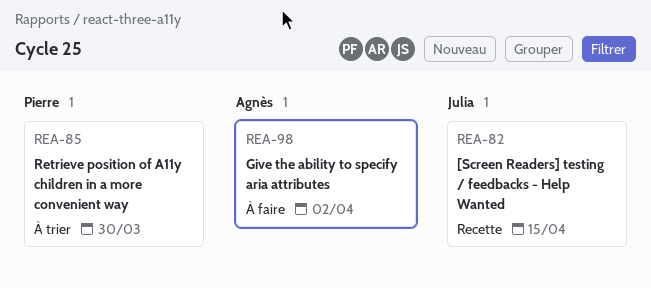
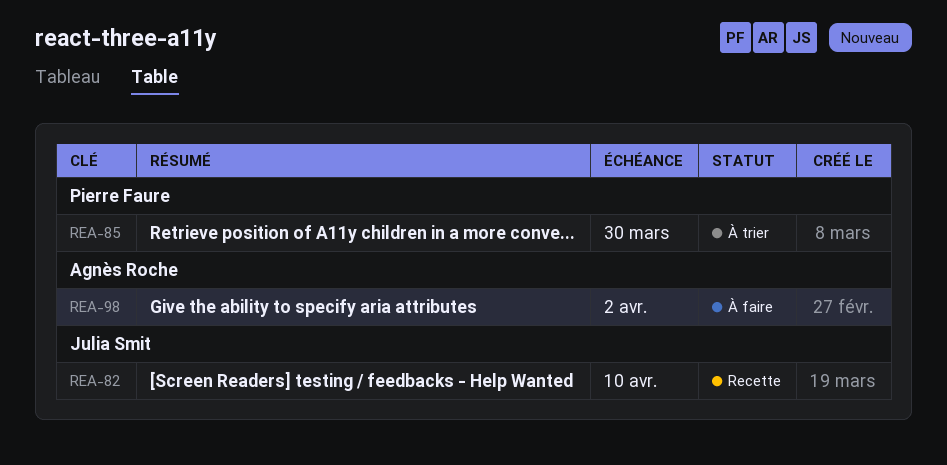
REA-82, due: Apr 15 -> Apr 10

